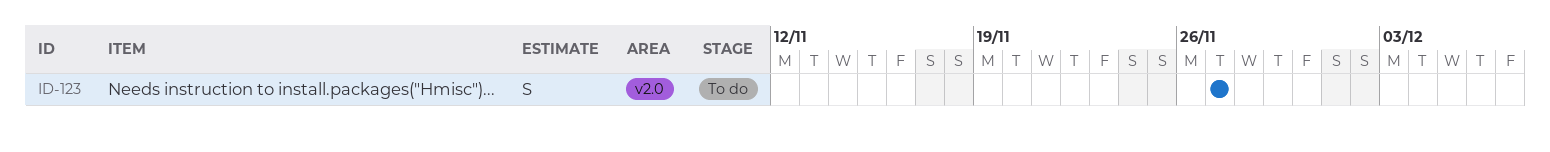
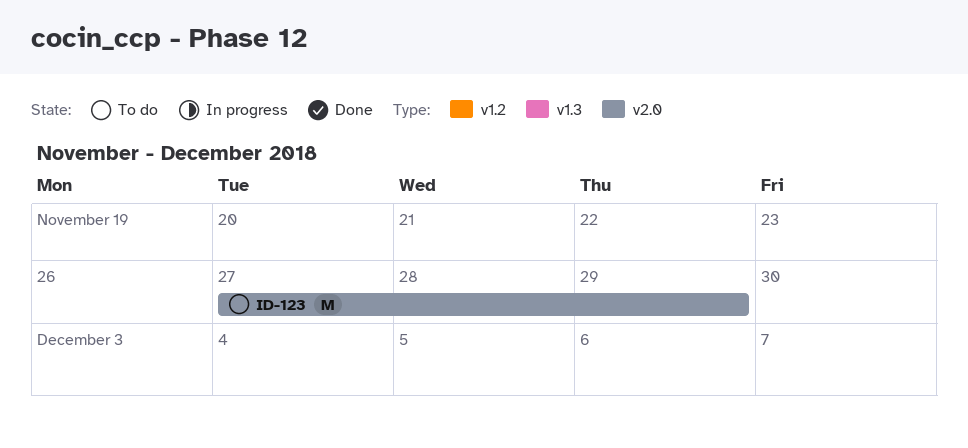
ID-123, estimate: S -> M
ID-123, due: Nov 27 -> Nov 29

